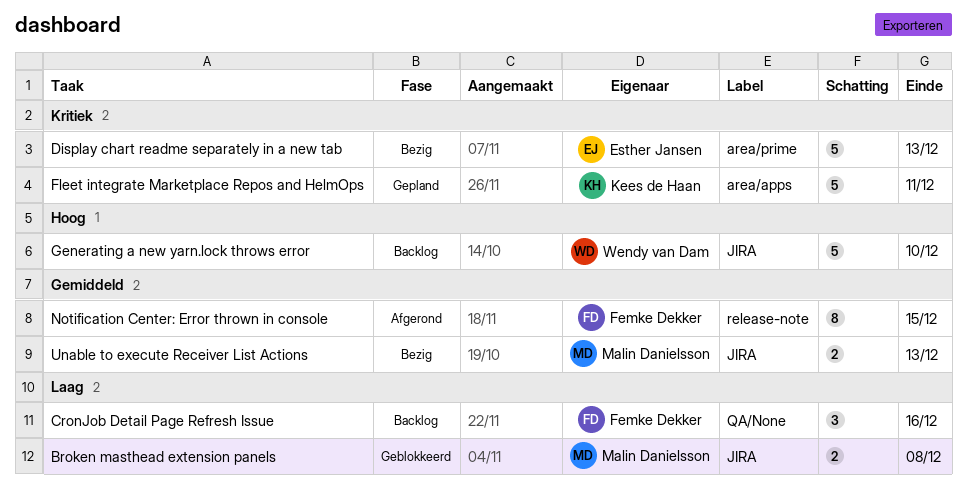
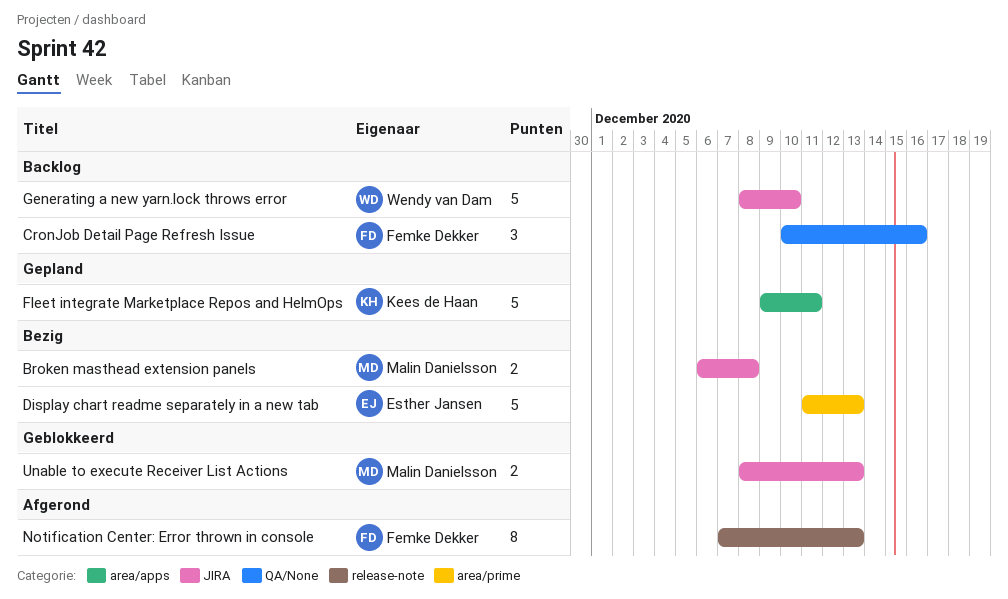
Broken masthead extension panels, status: Geblokkeerd -> Bezig
Notification Center: Error thrown in console, due: Dec 15 -> Dec 13
Unable to execute Receiver List Actions, status: Bezig -> Geblokkeerd

